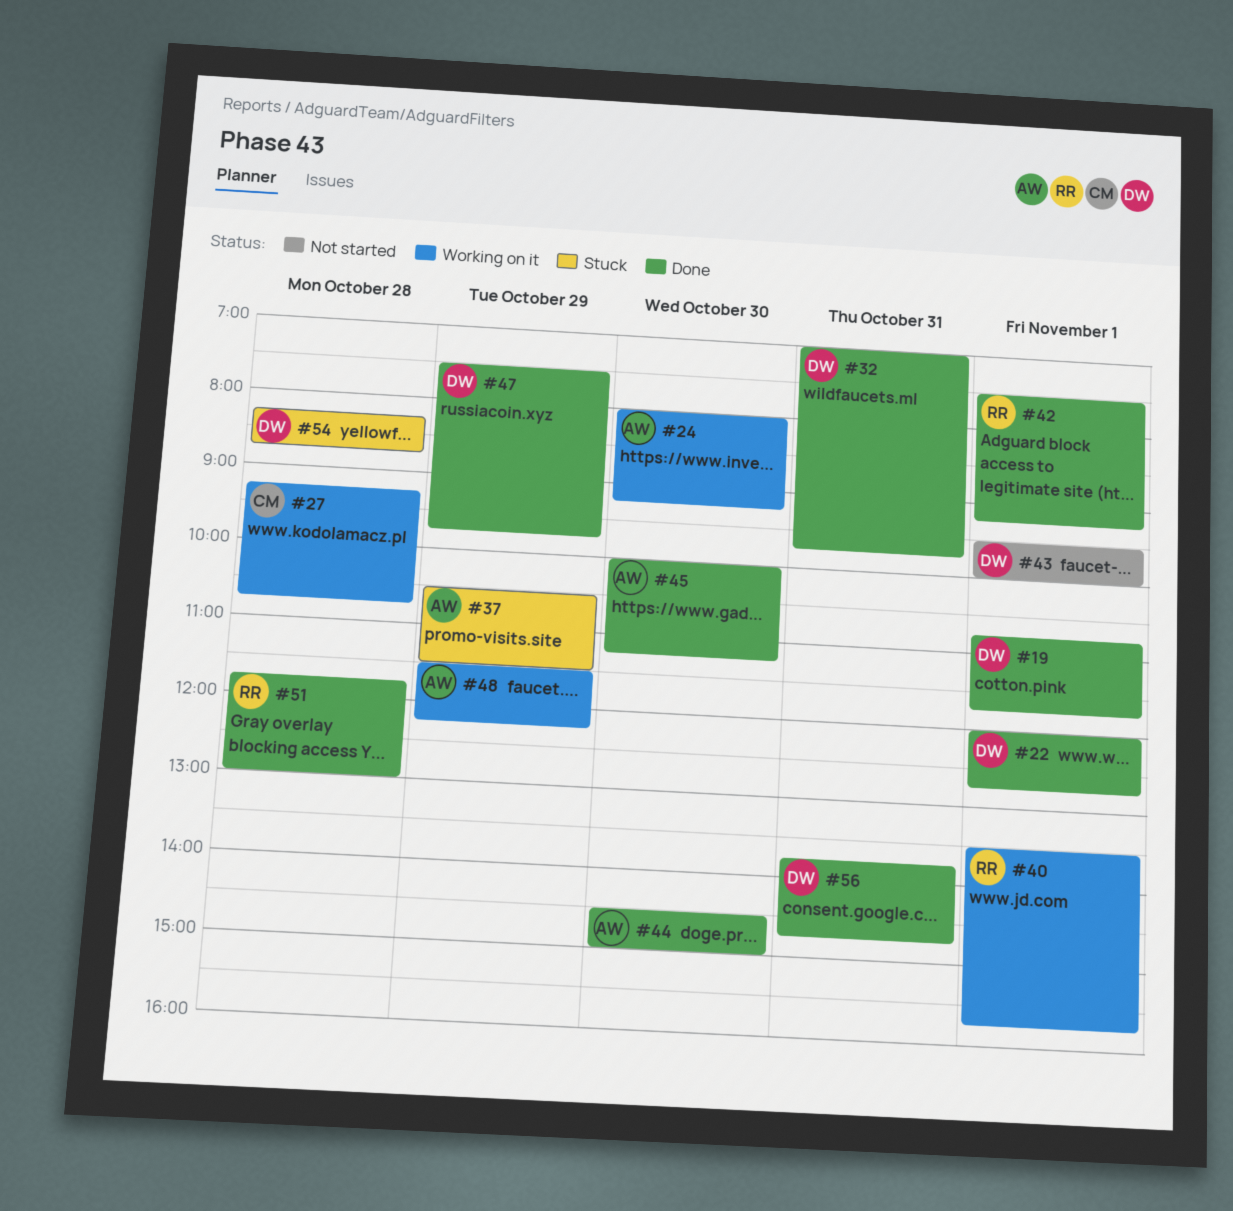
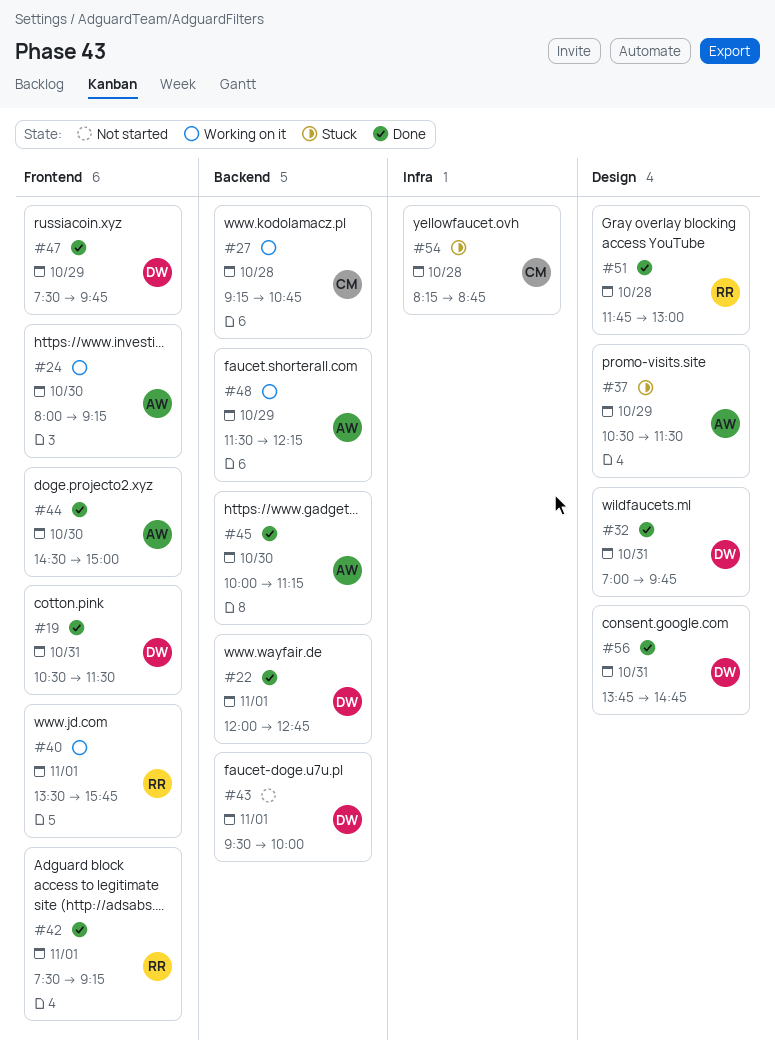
#19, day: Nov 1 -> Oct 31
#19, begins: 10:45 -> 10:30
#19, ends: 11:45 -> 11:30
#54, owner: DW -> CM

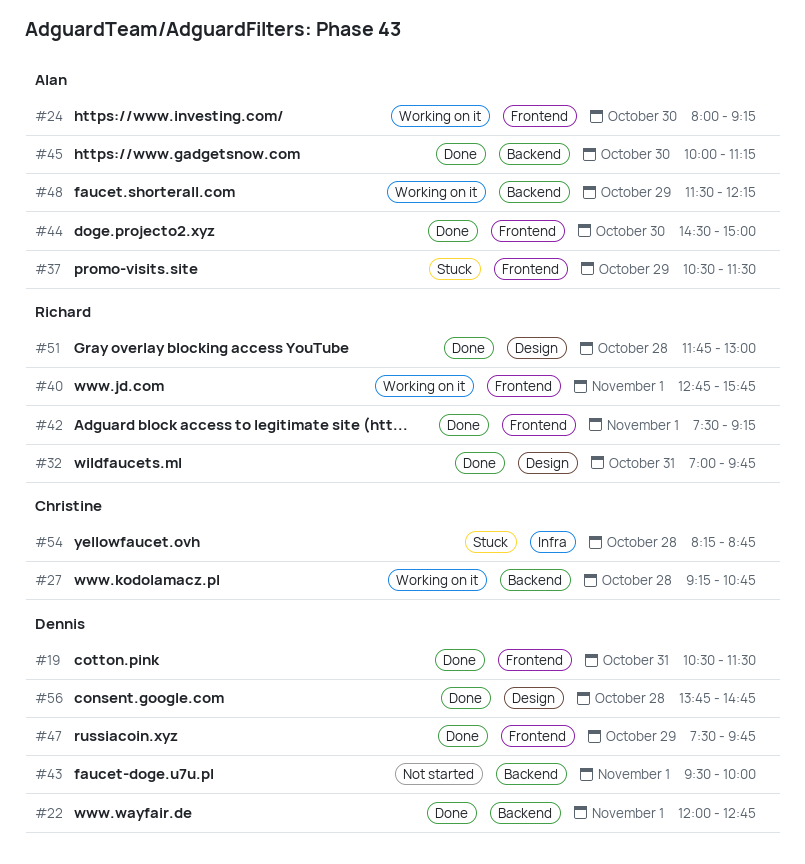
#32, owner: Dennis -> Richard
#37, label: Design -> Frontend
#40, begins: 13:30 -> 12:45
#56, day: Oct 31 -> Oct 28

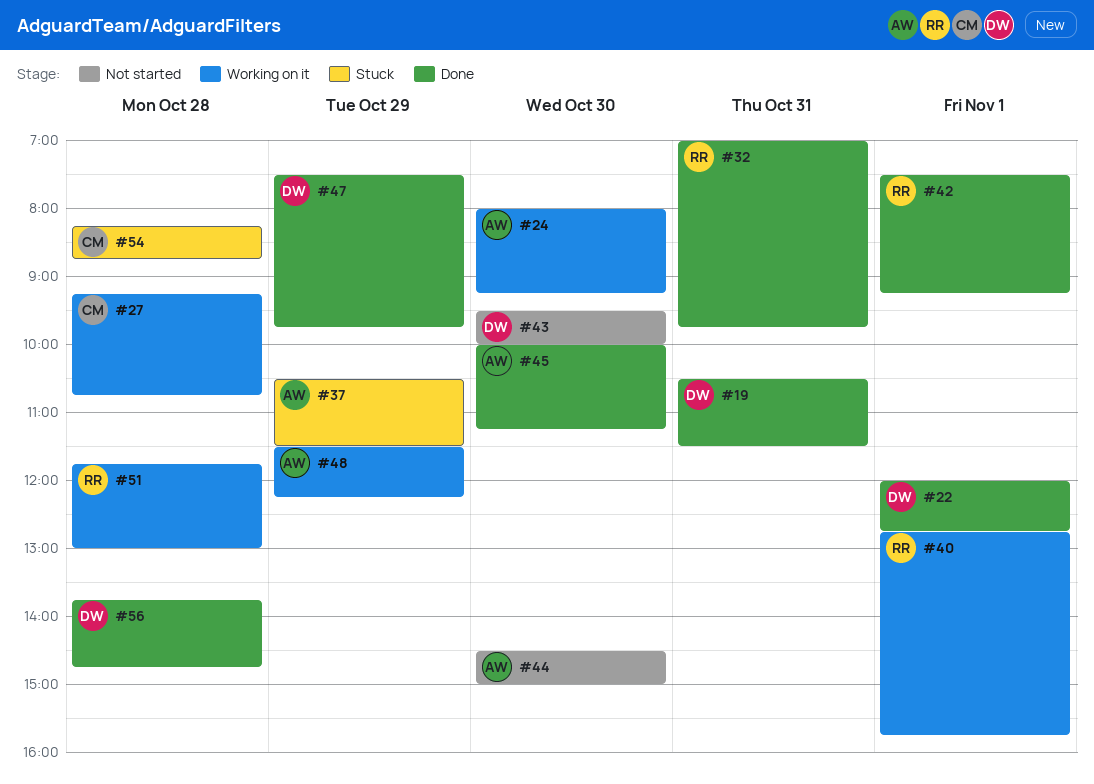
#43, day: Nov 1 -> Oct 30
#44, status: Done -> Not started
#51, status: Done -> Working on it

